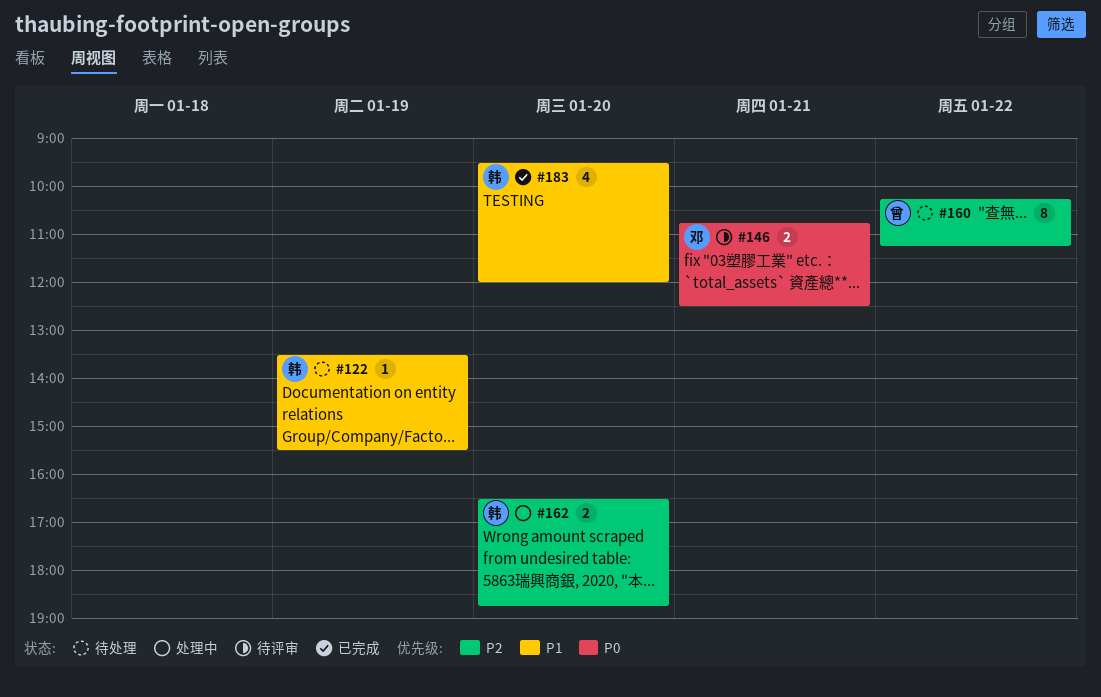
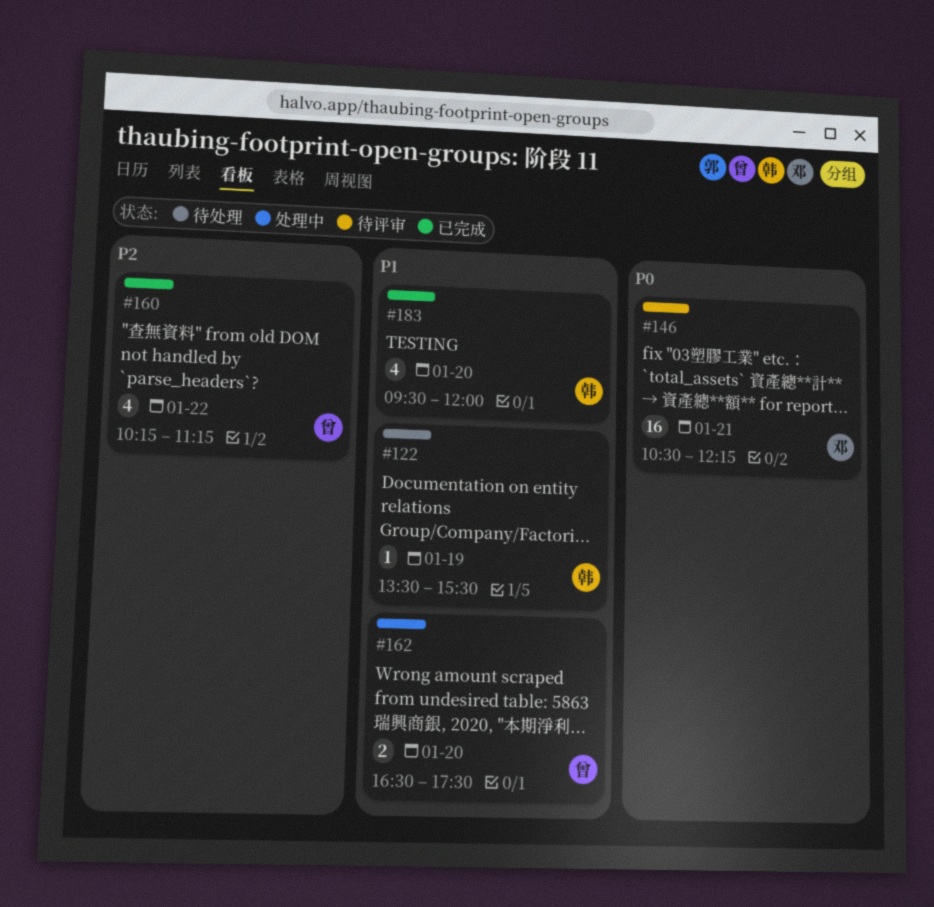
#146, estimate: 2 -> 16
#146, begins: 10:45 -> 10:30
#146, ends: 12:30 -> 12:15
#160, status: 待处理 -> 已完成
#160, estimate: 8 -> 4
#162, owner: 韩 -> 曾
#162, priority: P2 -> P1
#162, ends: 18:45 -> 17:30

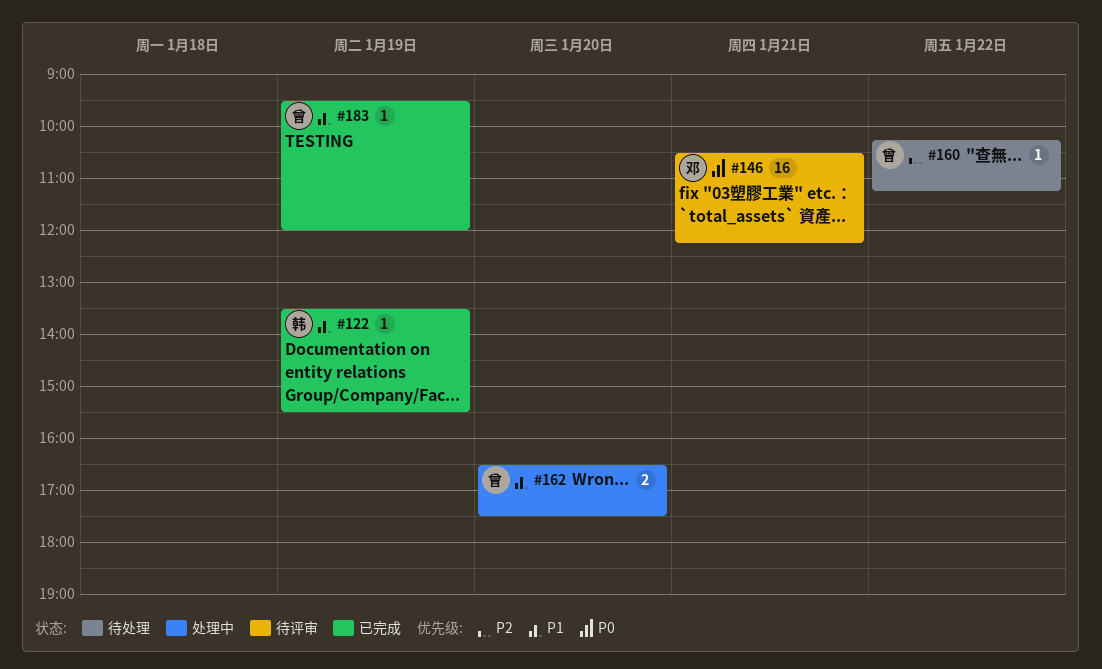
#122, status: 待处理 -> 已完成
#160, status: 已完成 -> 待处理
#160, estimate: 4 -> 1
#183, owner: 韩 -> 曾
#183, estimate: 4 -> 1
#183, day: Jan 20 -> Jan 19

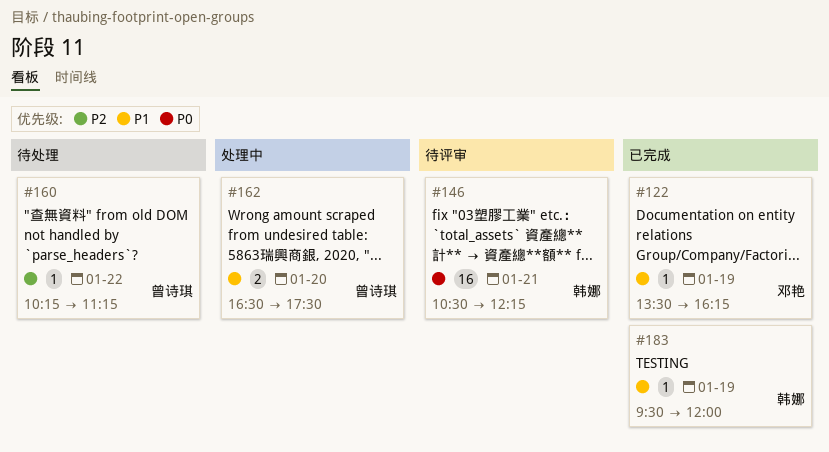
#122, owner: 韩娜 -> 邓艳
#122, ends: 15:30 -> 16:15
#146, owner: 邓艳 -> 韩娜
#183, owner: 曾诗琪 -> 韩娜

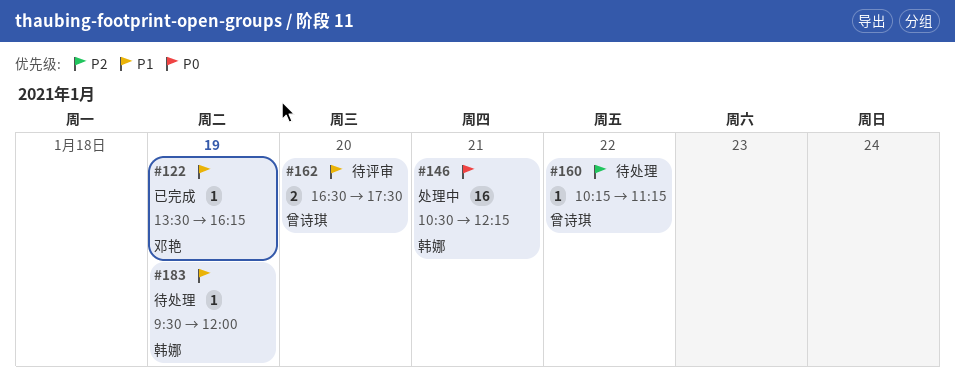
#146, status: 待评审 -> 处理中
#162, status: 处理中 -> 待评审
#183, status: 已完成 -> 待处理

